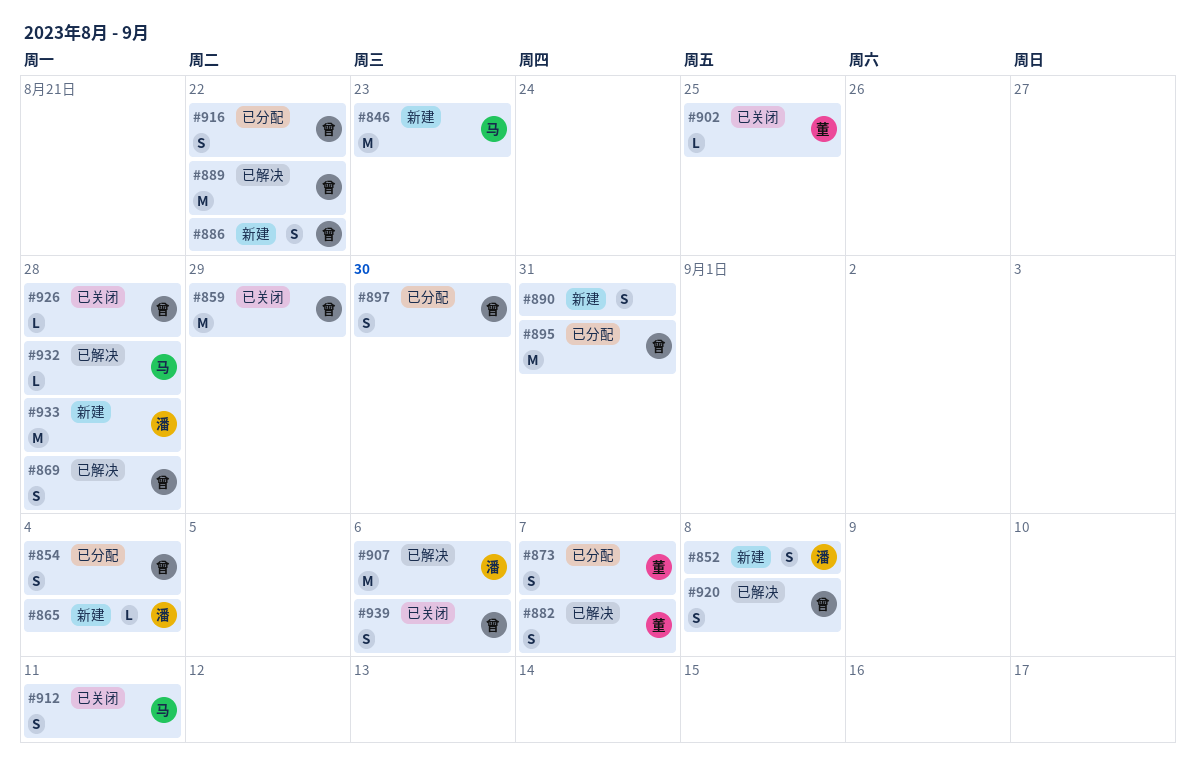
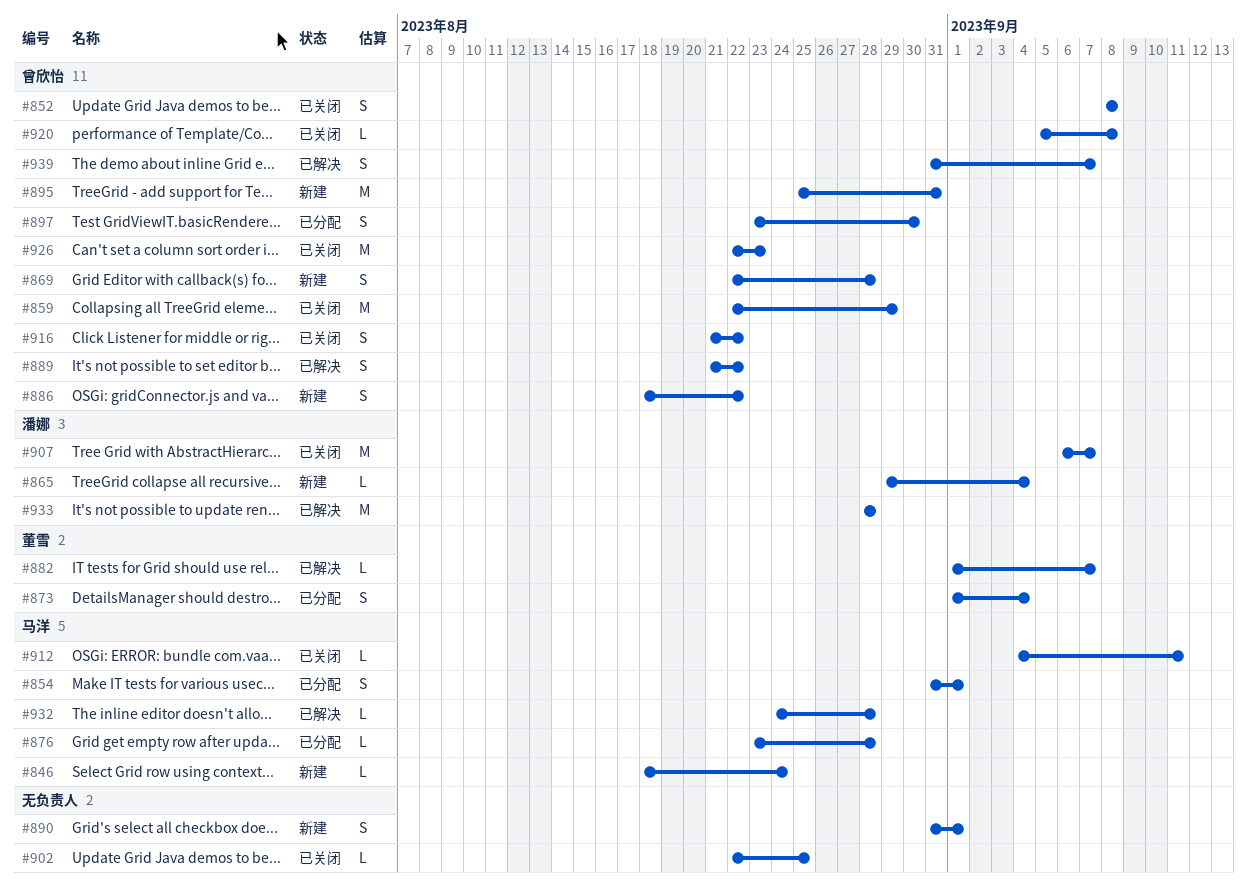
#846, estimate: M -> L
#846, due: Aug 23 -> Aug 24
#852, status: 新建 -> 已关闭
#852, owner: 潘娜 -> 曾欣怡
#854, owner: 曾欣怡 -> 马洋
#854, due: Sep 4 -> Sep 1
#869, status: 已解决 -> 新建
#873, due: Sep 7 -> Sep 4
#876: none -> present
#882, estimate: S -> L
#889, estimate: M -> S
#890, due: Aug 31 -> Sep 1
#895, status: 已分配 -> 新建
#902, owner: 董雪 -> none
#907, status: 已解决 -> 已关闭
#907, due: Sep 6 -> Sep 7
#912, estimate: S -> L
#916, status: 已分配 -> 已关闭
#920, status: 已解决 -> 已关闭
#920, estimate: S -> L
#926, estimate: L -> M
#926, due: Aug 28 -> Aug 23
#933, status: 新建 -> 已解决
#939, status: 已关闭 -> 已解决
#939, due: Sep 6 -> Sep 7

